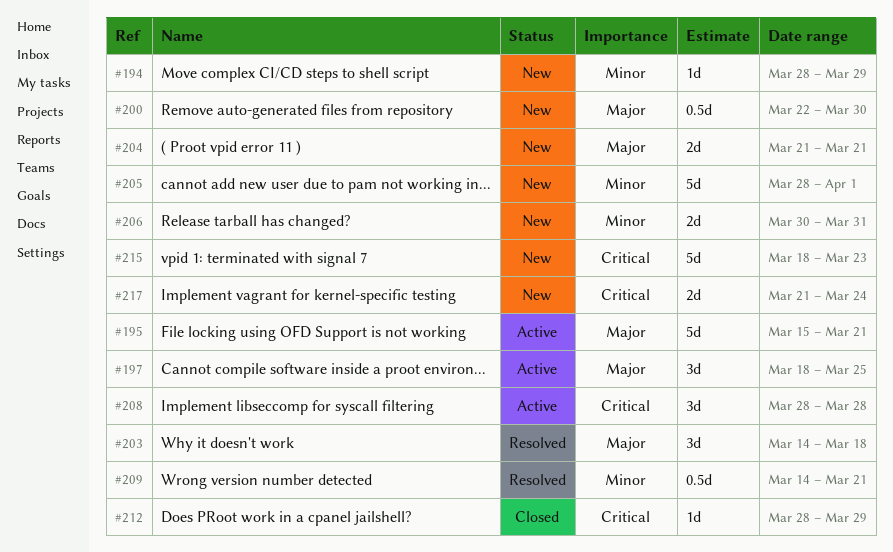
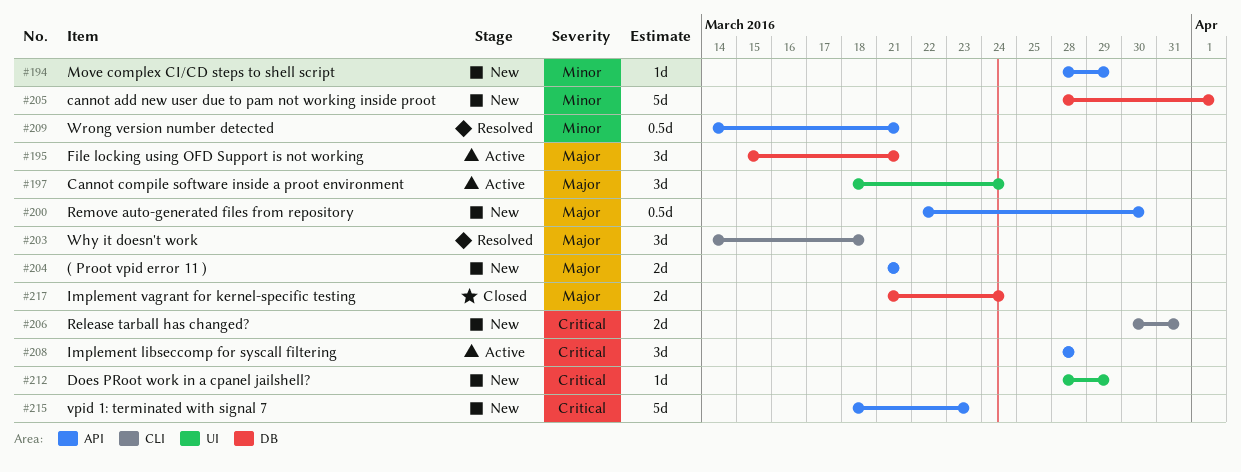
#195, estimate: 5d -> 3d
#197, due: Mar 25 -> Mar 24
#206, priority: Minor -> Critical
#212, status: Closed -> New
#217, status: New -> Closed
#217, priority: Critical -> Major

